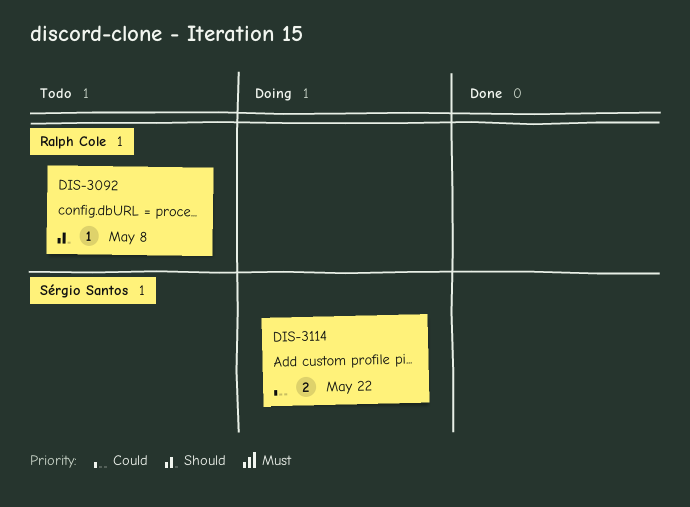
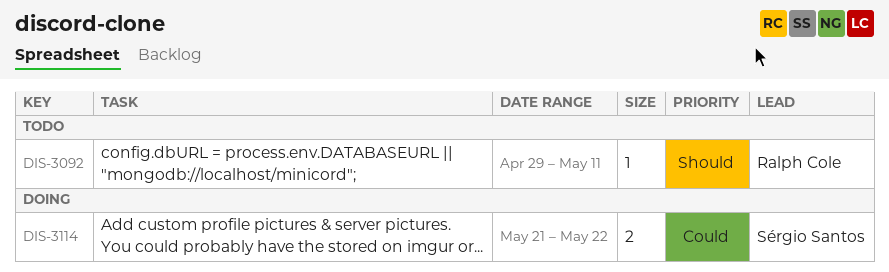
DIS-3092, due: May 8 -> May 11

